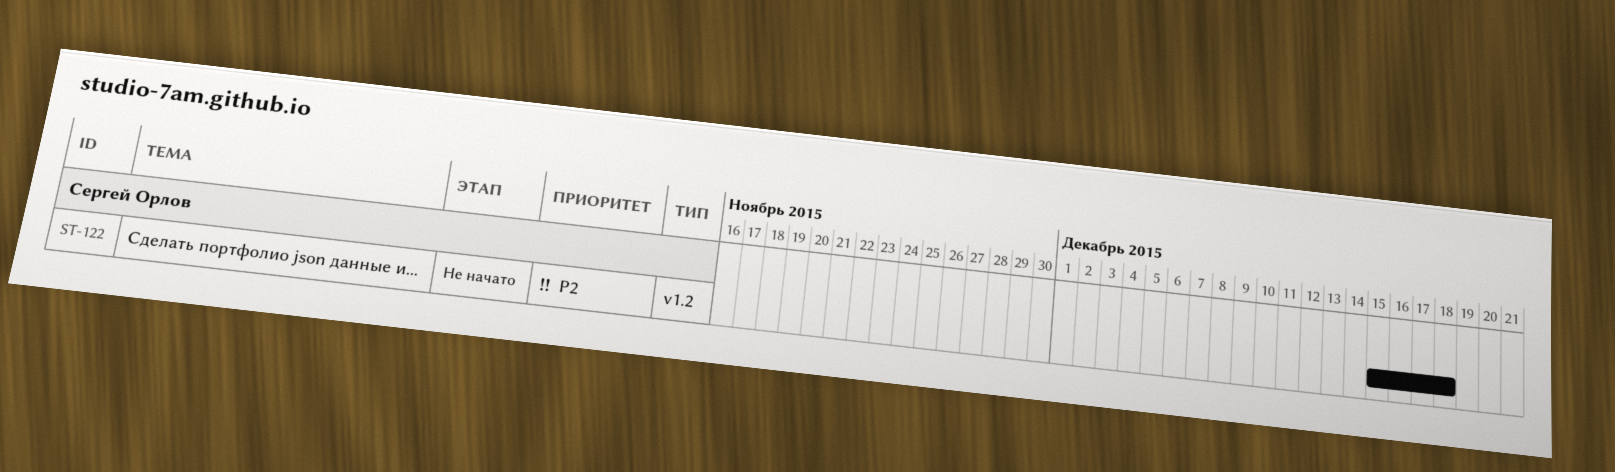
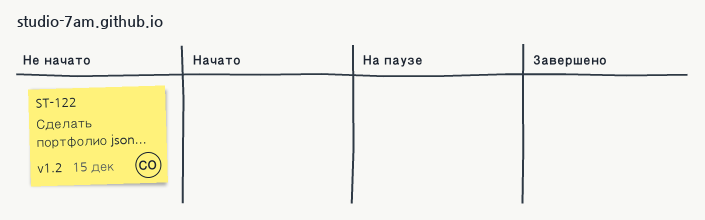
ST-122, due: Dec 18 -> Dec 15

